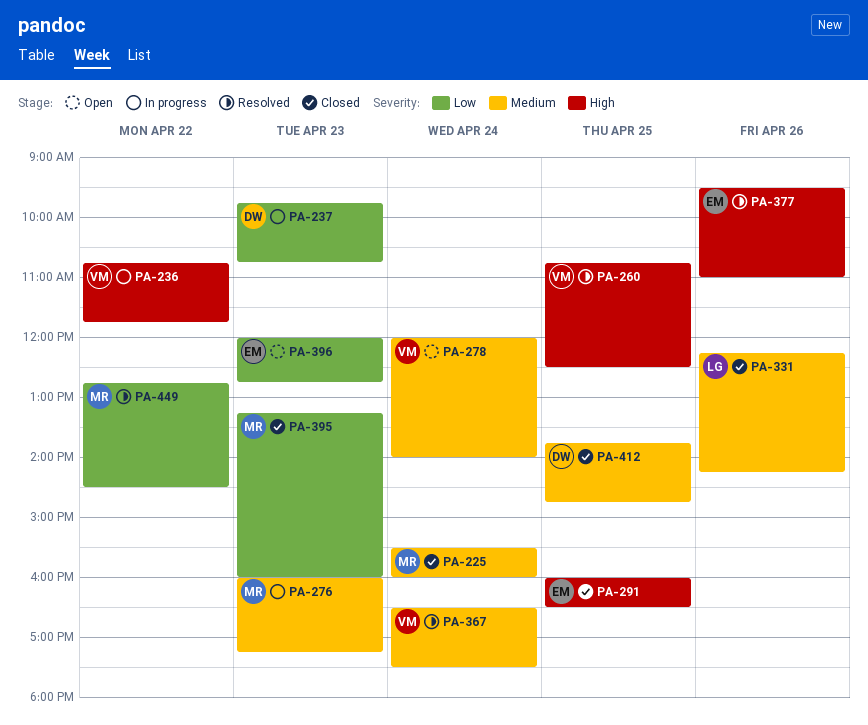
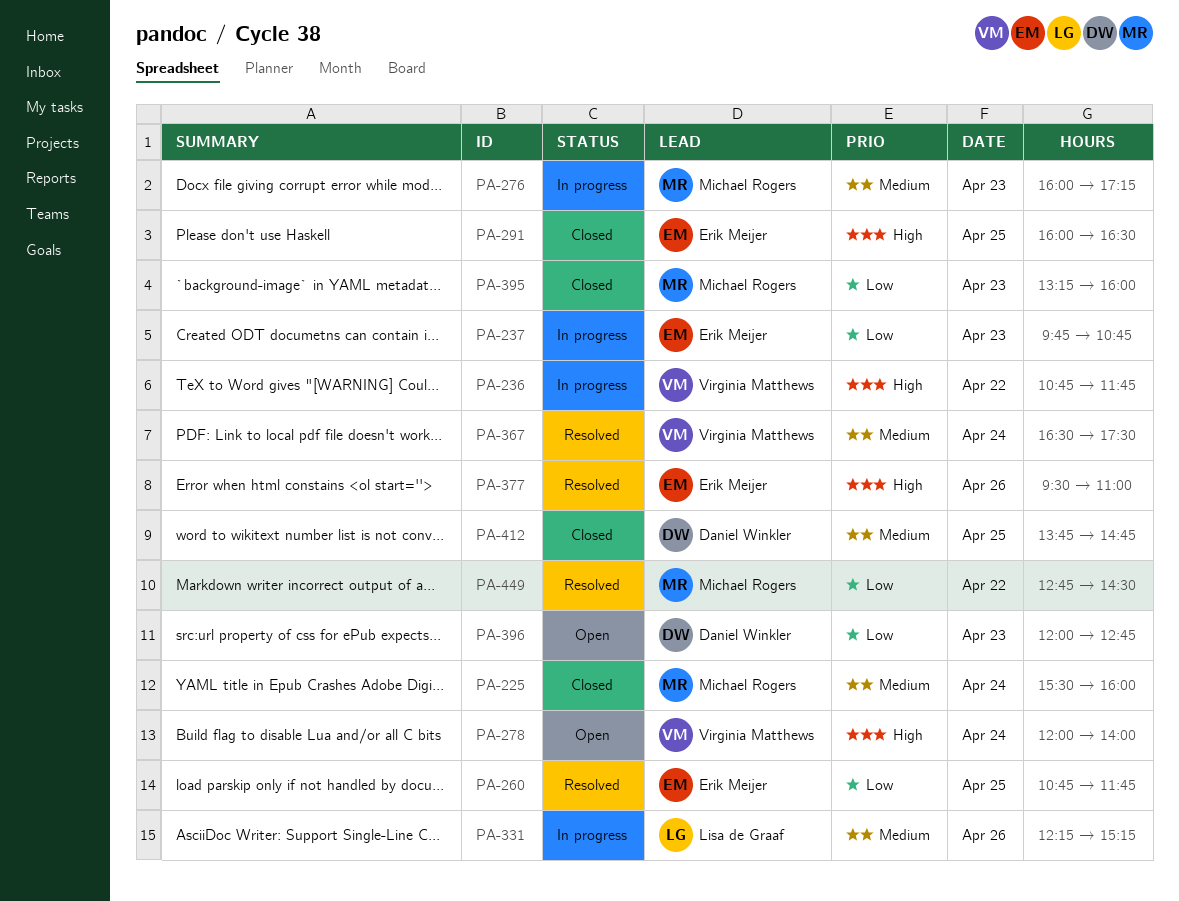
PA-237, owner: Daniel Winkler -> Erik Meijer
PA-260, owner: Virginia Matthews -> Erik Meijer
PA-260, priority: High -> Low
PA-260, ends: 12:30 -> 11:45
PA-278, priority: Medium -> High
PA-331, status: Closed -> In progress
PA-331, ends: 14:15 -> 15:15
PA-396, owner: Erik Meijer -> Daniel Winkler

